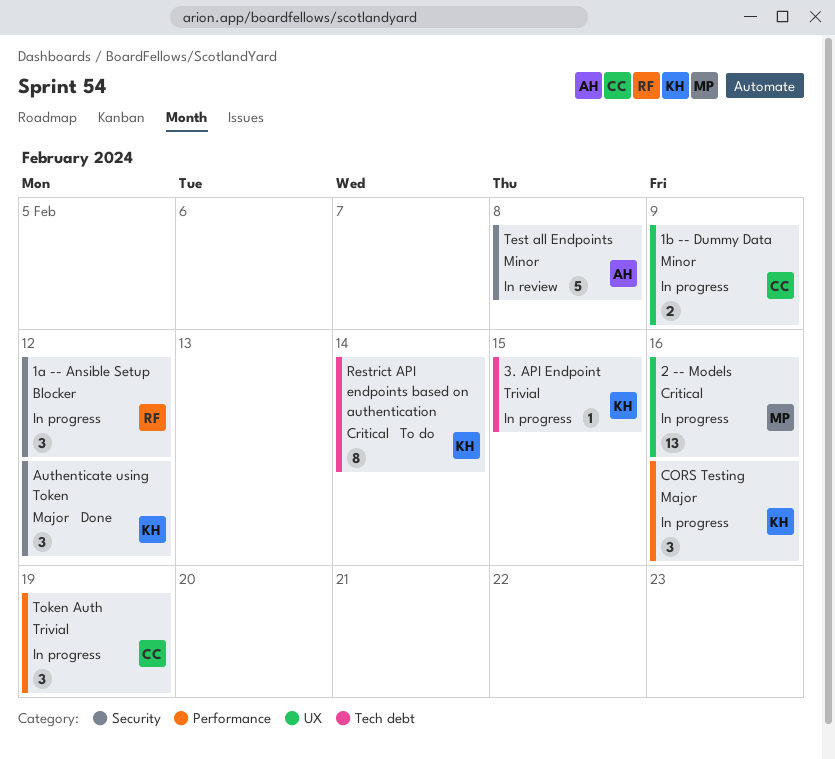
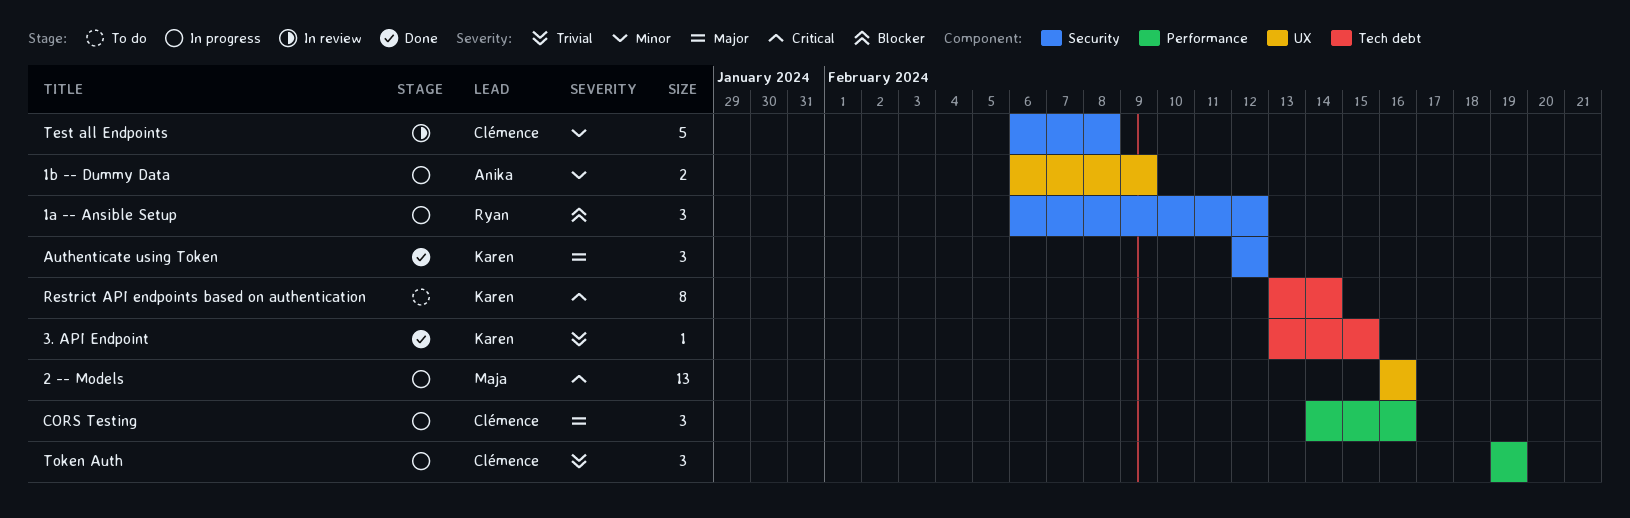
1b -- Dummy Data, owner: Clémence -> Anika
3. API Endpoint, status: In progress -> Done
CORS Testing, owner: Karen -> Clémence
Test all Endpoints, owner: Anika -> Clémence

